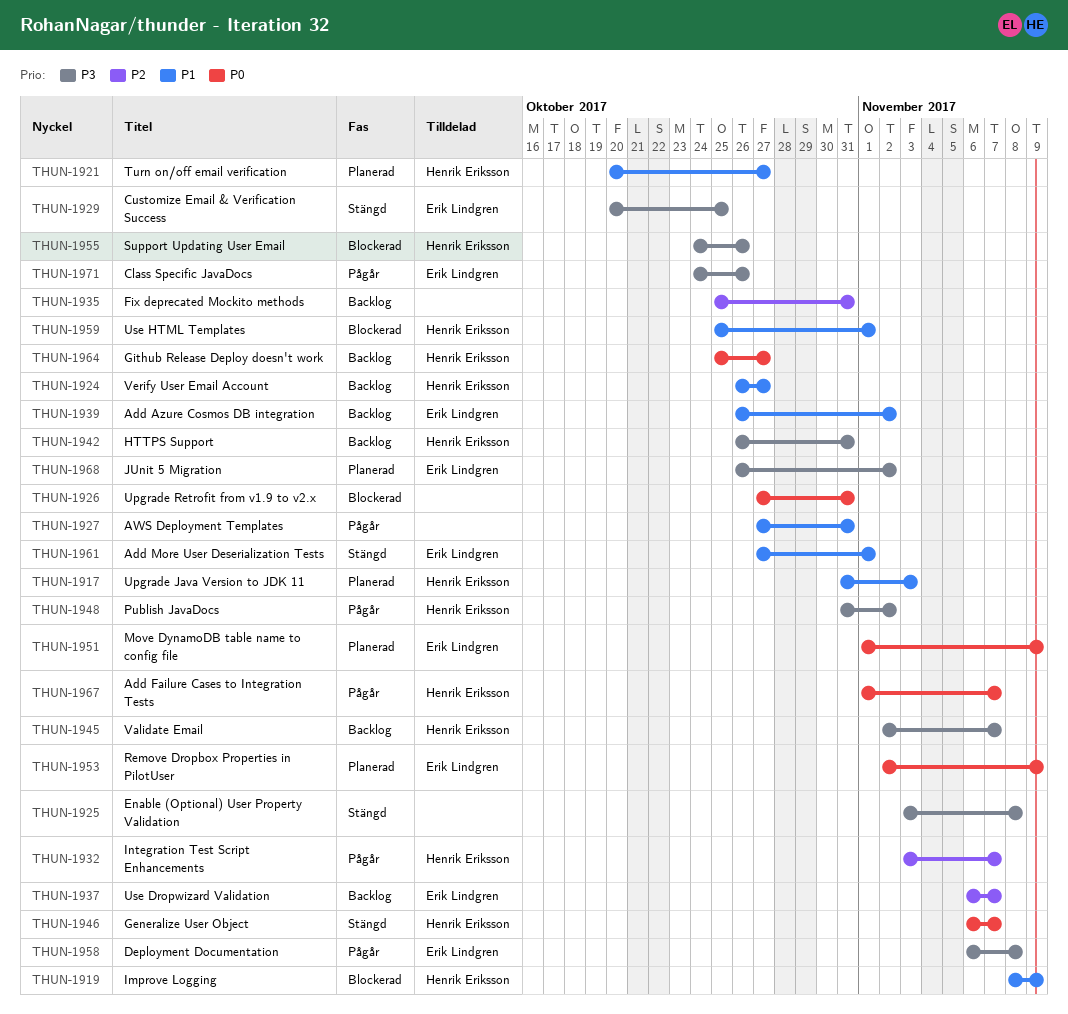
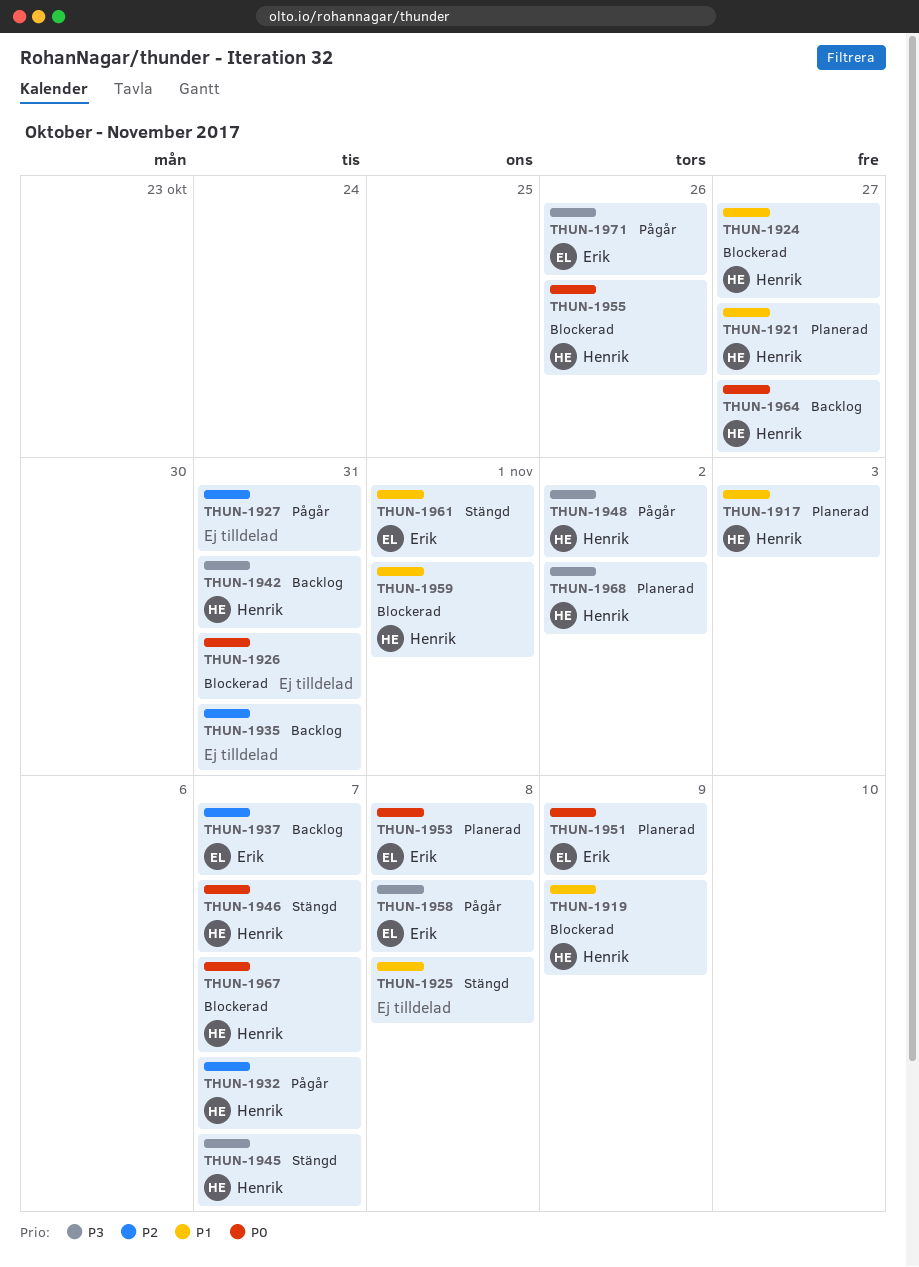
THUN-1924, status: Backlog -> Blockerad
THUN-1925, priority: P3 -> P1
THUN-1927, priority: P1 -> P2
THUN-1929: present -> none
THUN-1939: present -> none
THUN-1945, status: Backlog -> Stängd
THUN-1953, due: Nov 9 -> Nov 8
THUN-1955, priority: P3 -> P0
THUN-1967, status: Pågår -> Blockerad
THUN-1968, owner: Erik Lindgren -> Henrik Eriksson

